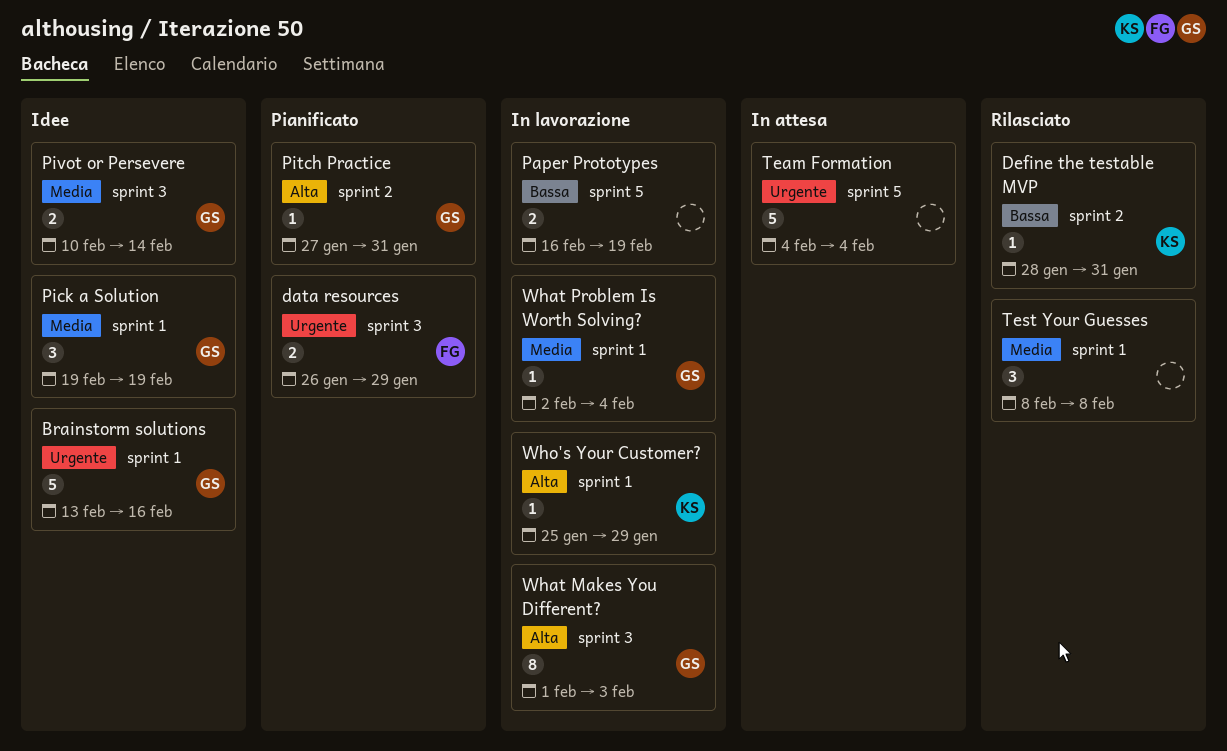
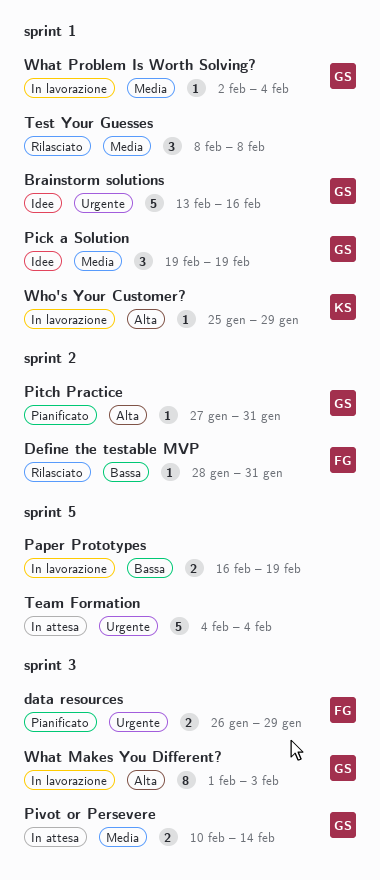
Define the testable MVP, owner: KS -> FG
Pivot or Persevere, status: Idee -> In attesa

